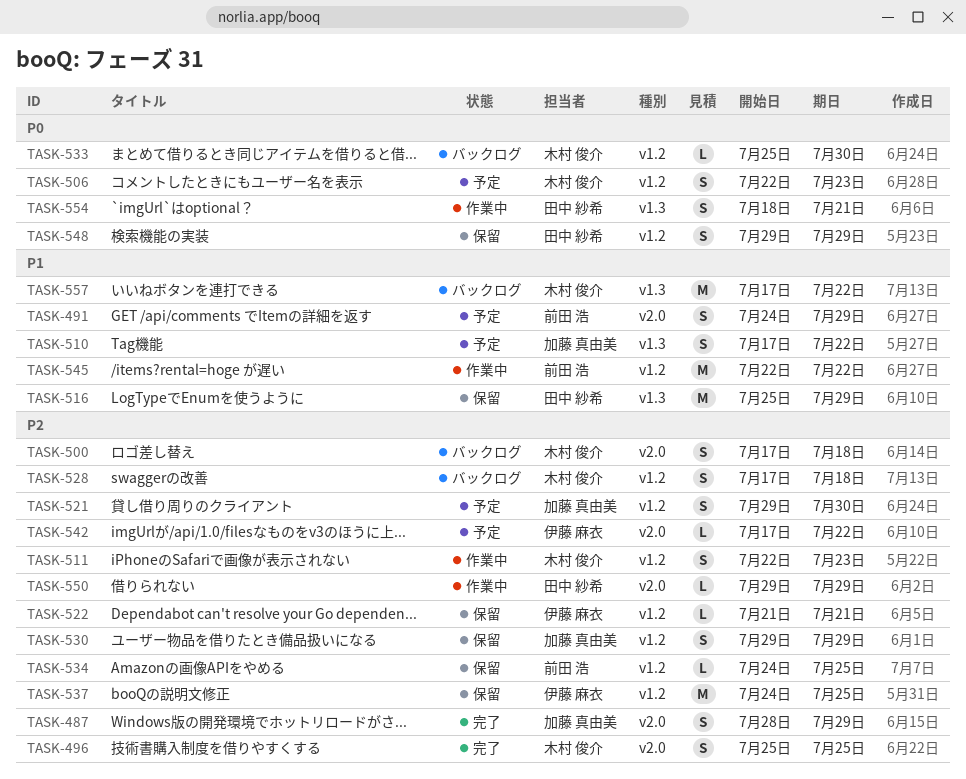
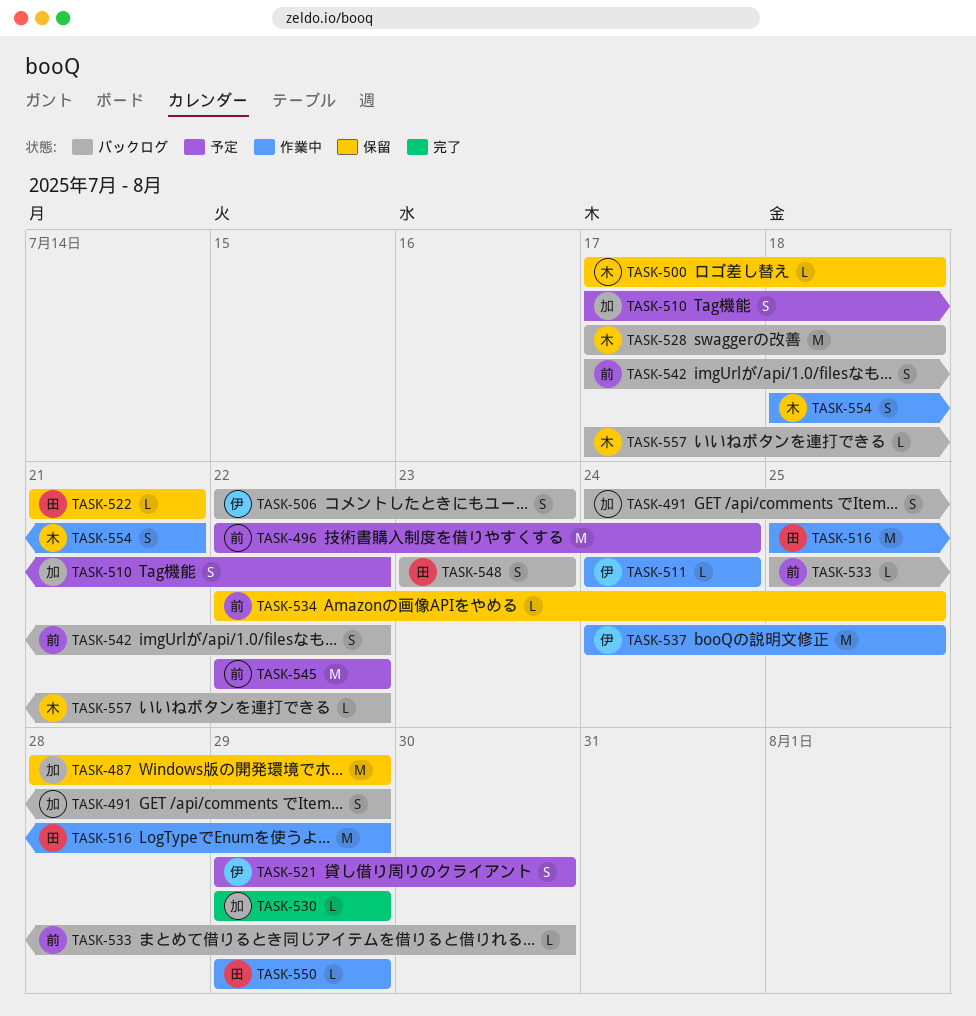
TASK-487, status: 完了 -> 保留
TASK-487, estimate: S -> M
TASK-491, status: 予定 -> バックログ
TASK-491, owner: 前田 浩 -> 加藤 真由美
TASK-496, status: 完了 -> 予定
TASK-496, owner: 木村 俊介 -> 前田 浩
TASK-496, estimate: S -> M
TASK-496, start: Jul 25 -> Jul 22
TASK-496, due: Jul 25 -> Jul 24
TASK-500, status: バックログ -> 保留
TASK-500, estimate: S -> L
TASK-506, status: 予定 -> バックログ
TASK-506, owner: 木村 俊介 -> 伊藤 麻衣
TASK-511, owner: 木村 俊介 -> 伊藤 麻衣
TASK-511, estimate: S -> L
TASK-511, start: Jul 22 -> Jul 24
TASK-511, due: Jul 23 -> Jul 24
TASK-516, status: 保留 -> 作業中
TASK-521, owner: 加藤 真由美 -> 伊藤 麻衣
TASK-522, owner: 伊藤 麻衣 -> 田中 紗希
TASK-528, estimate: S -> M
TASK-530, status: 保留 -> 完了
TASK-530, estimate: S -> L
TASK-533, owner: 木村 俊介 -> 前田 浩
TASK-534, start: Jul 24 -> Jul 22
TASK-537, status: 保留 -> 作業中
TASK-542, status: 予定 -> バックログ
TASK-542, owner: 伊藤 麻衣 -> 前田 浩
TASK-542, estimate: L -> S
TASK-545, status: 作業中 -> 予定
TASK-548, status: 保留 -> バックログ
TASK-548, start: Jul 29 -> Jul 23
TASK-548, due: Jul 29 -> Jul 23
TASK-554, owner: 田中 紗希 -> 木村 俊介
TASK-557, estimate: M -> L

